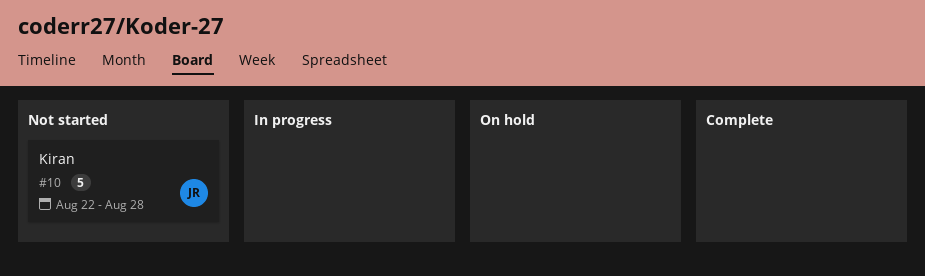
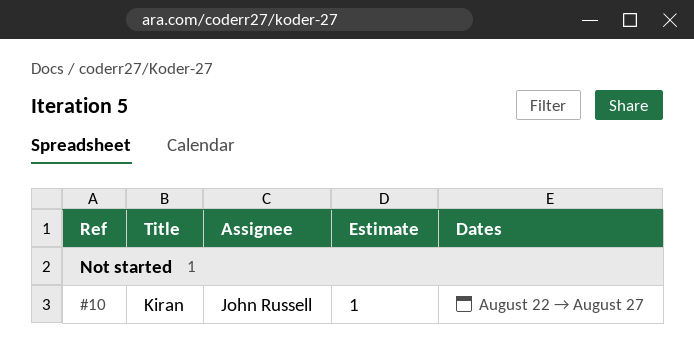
#10, estimate: 5 -> 1
#10, due: Aug 28 -> Aug 27

